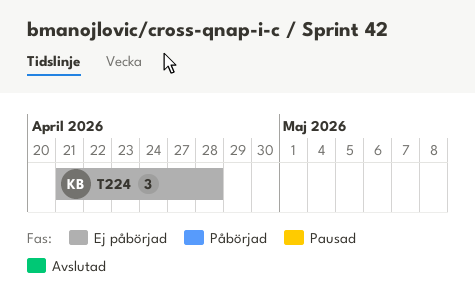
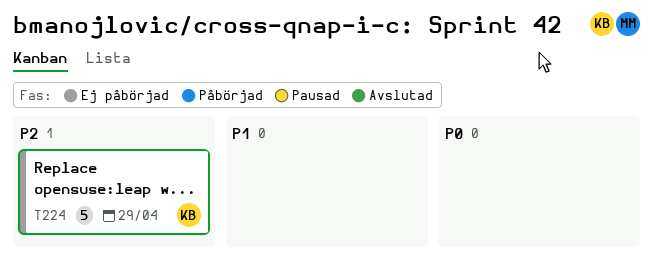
T224, estimate: 3 -> 5
T224, due: Apr 28 -> Apr 29

